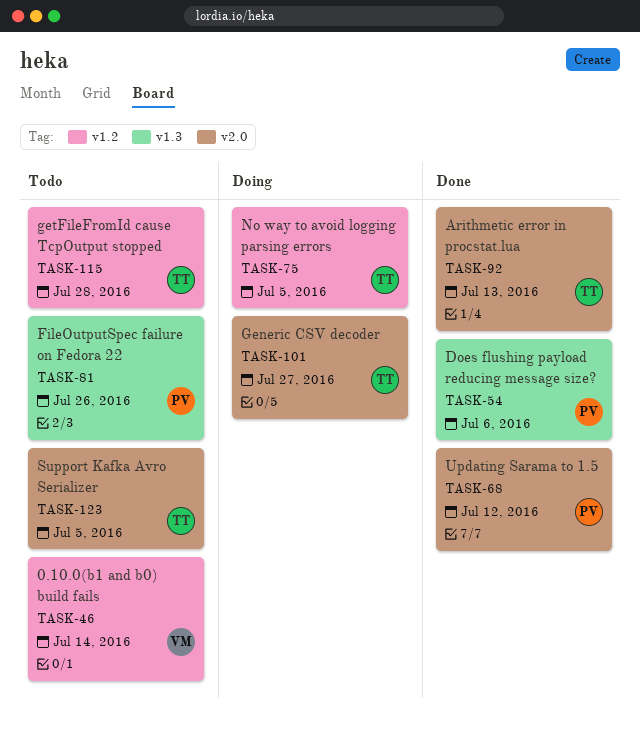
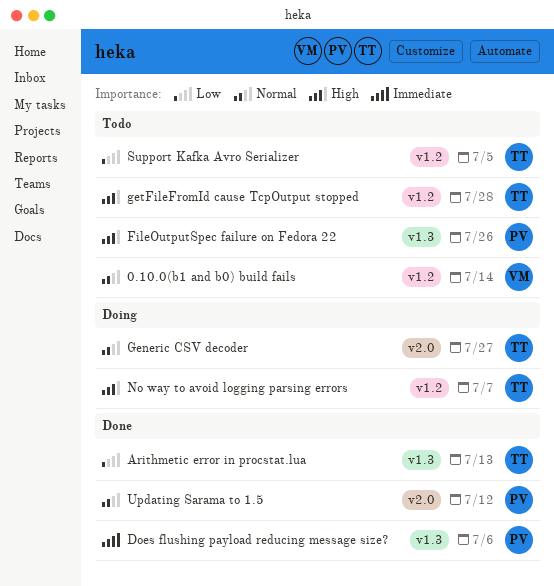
Arithmetic error in procstat.lua, label: v2.0 -> v1.3
No way to avoid logging parsing errors, due: Jul 5 -> Jul 7
Support Kafka Avro Serializer, label: v2.0 -> v1.2

